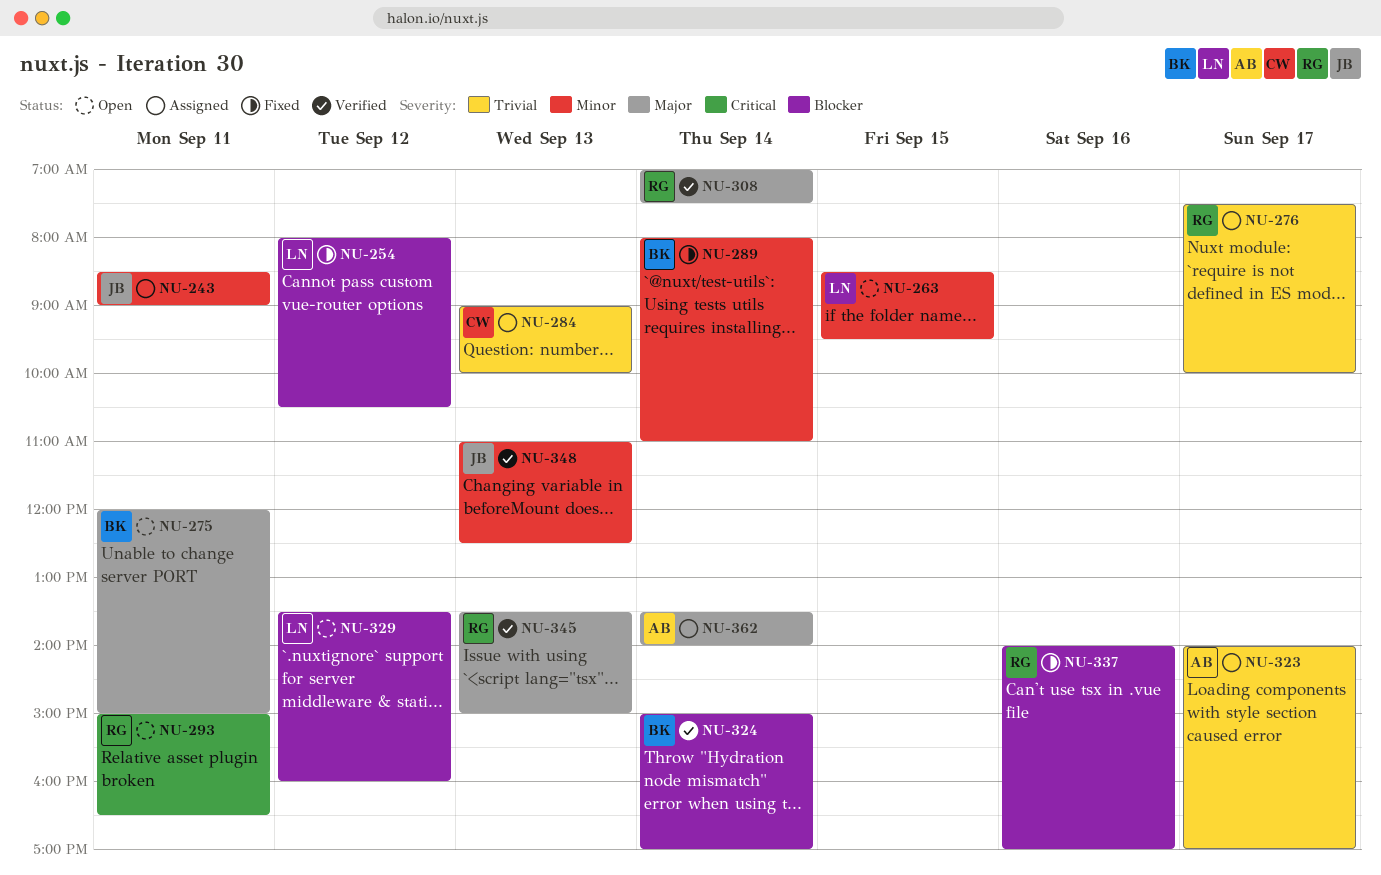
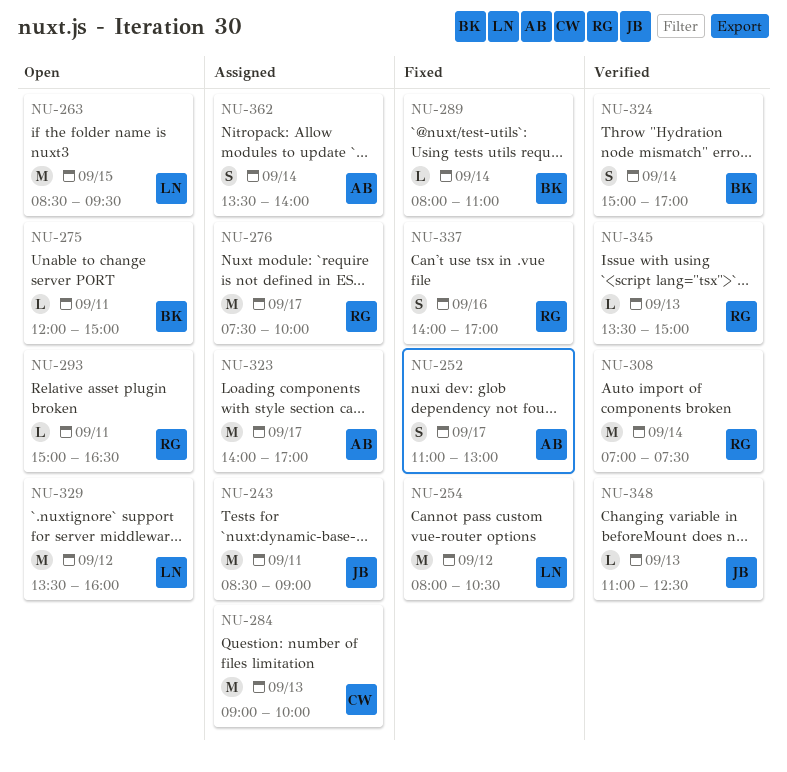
NU-252: none -> present

